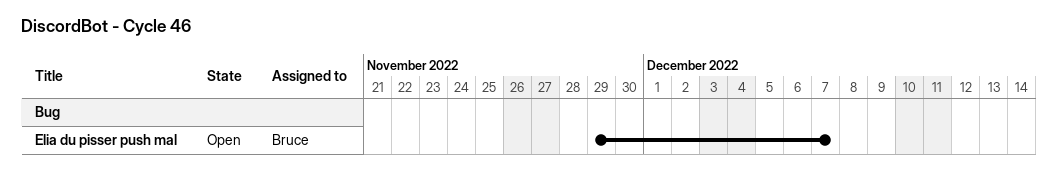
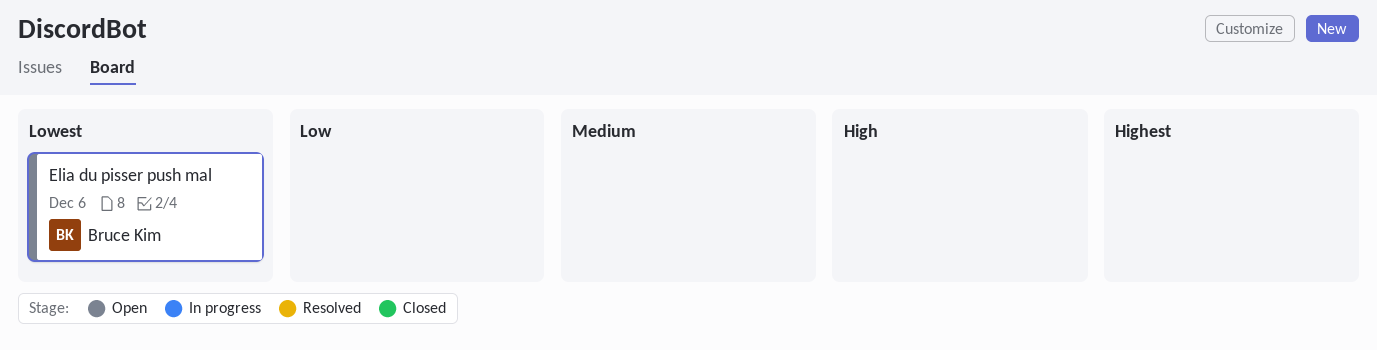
Elia du pisser push mal, due: Dec 7 -> Dec 6

